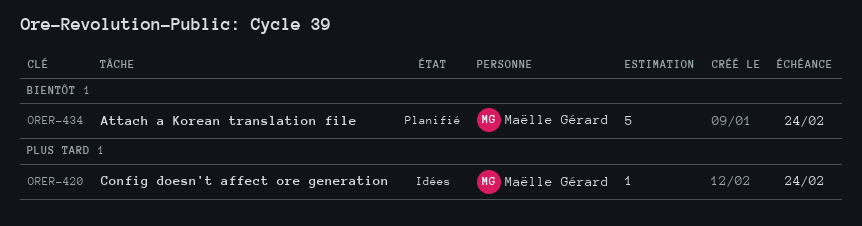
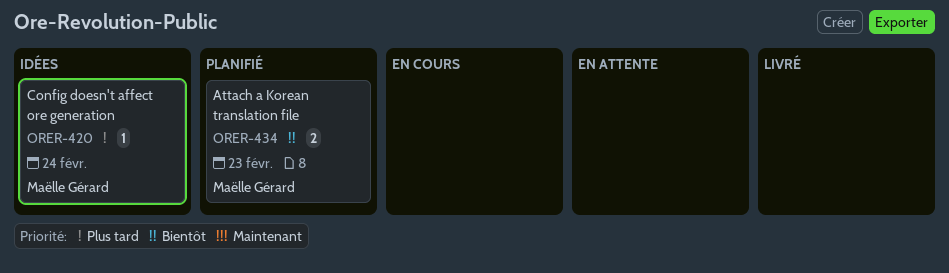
ORER-434, estimate: 5 -> 2
ORER-434, due: Feb 24 -> Feb 23

